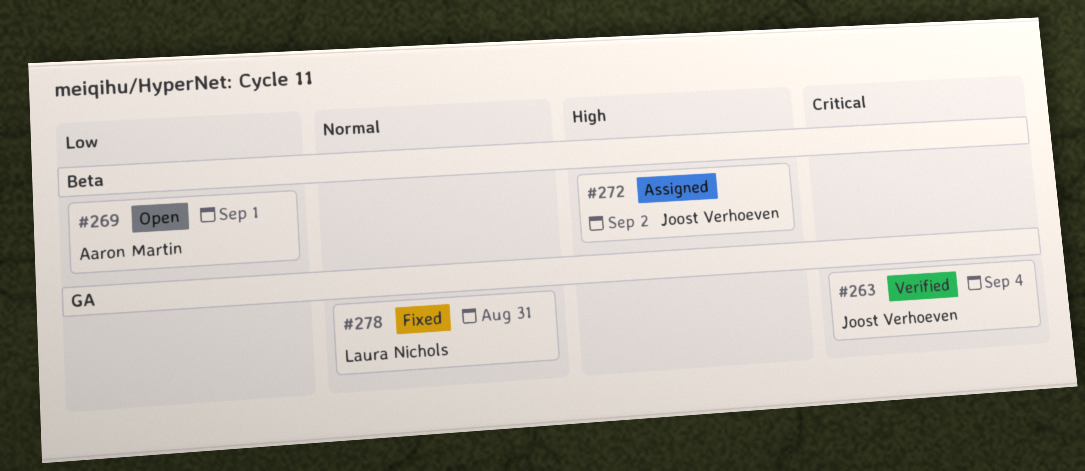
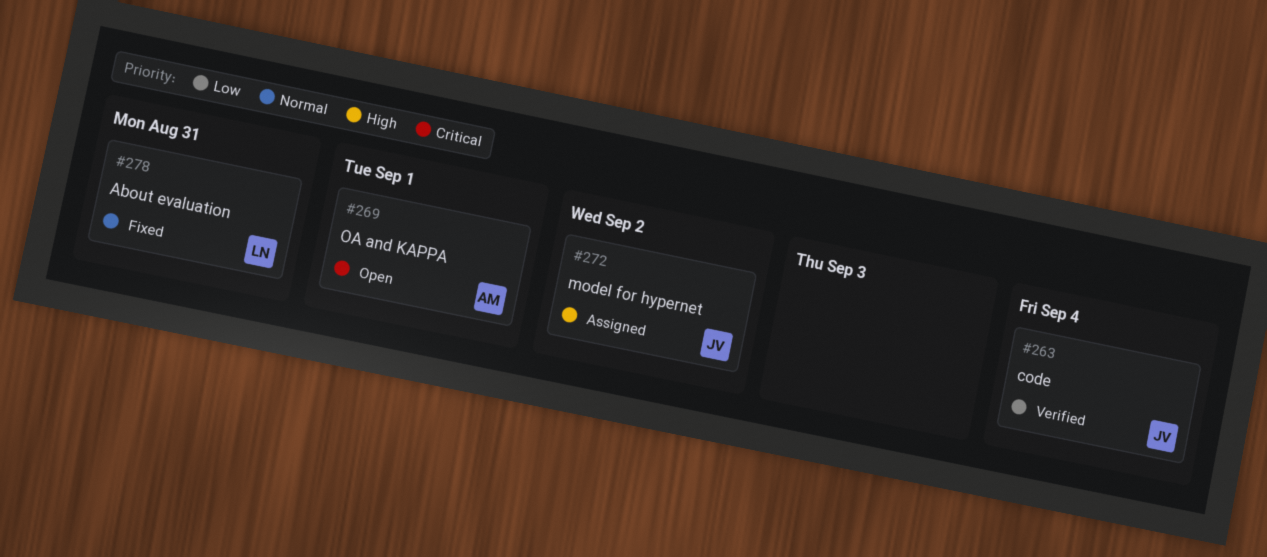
#263, priority: Critical -> Low
#269, priority: Low -> Critical

